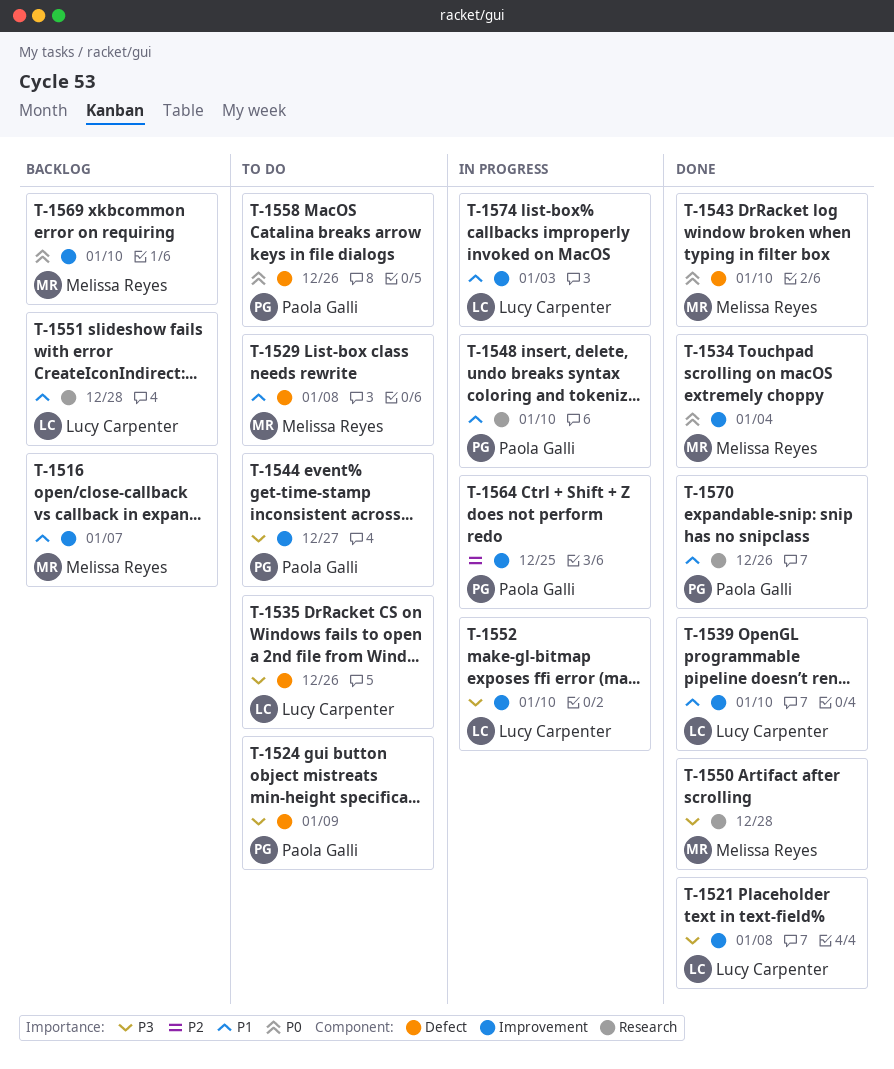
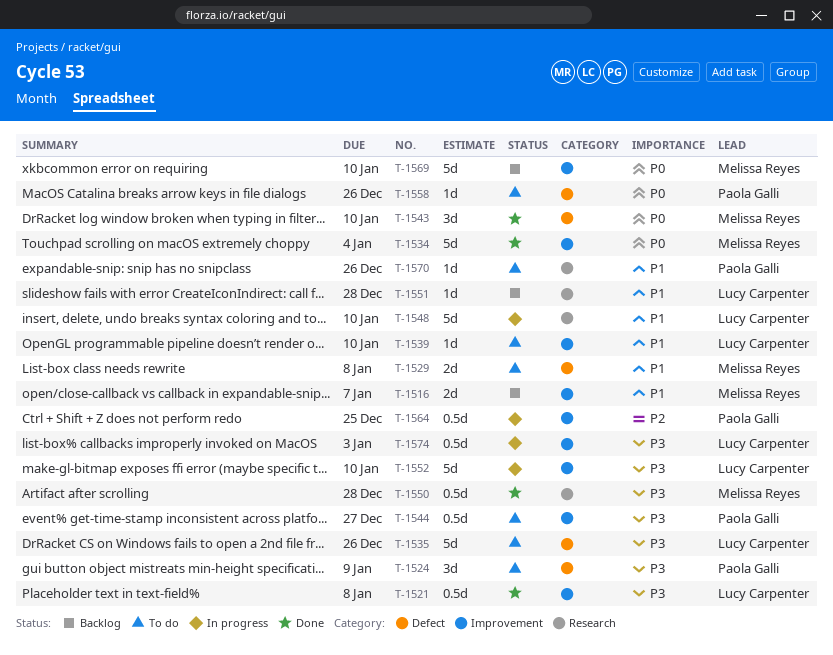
T-1539, status: Done -> To do
T-1548, owner: Paola Galli -> Lucy Carpenter
T-1570, status: Done -> To do
T-1574, priority: P1 -> P3

